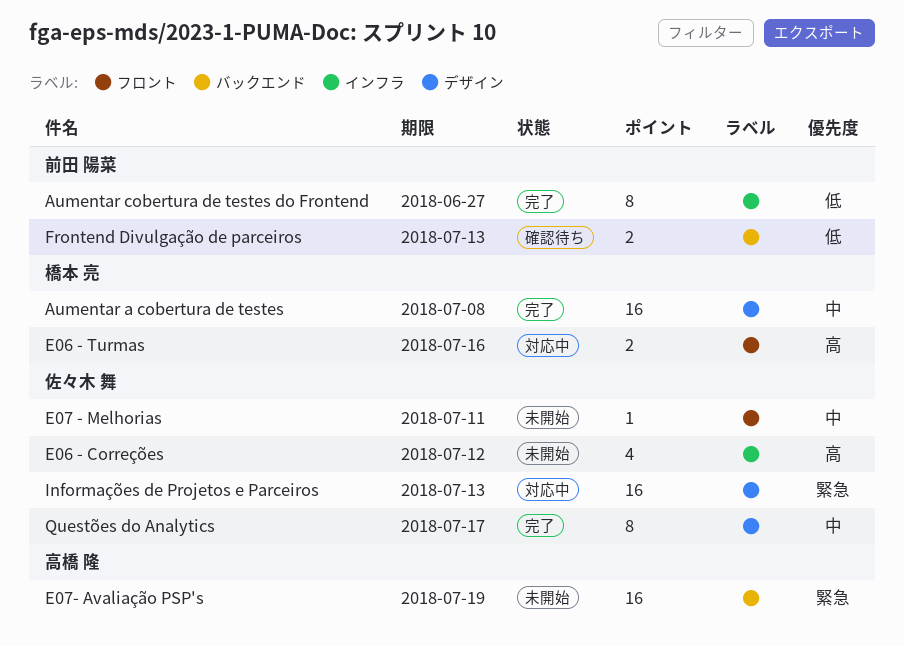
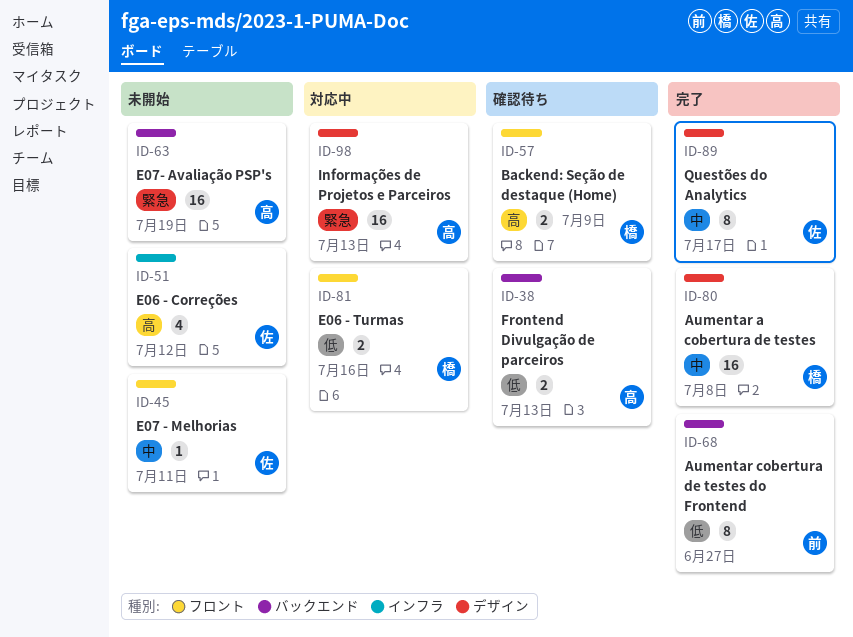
Aumentar cobertura de testes do Frontend, label: インフラ -> バックエンド
Backend: Seção de destaque (Home): none -> present
E06 - Turmas, priority: 高 -> 低
Frontend Divulgação de parceiros, owner: 前田 陽菜 -> 高橋 隆
Informações de Projetos e Parceiros, owner: 佐々木 舞 -> 高橋 隆

